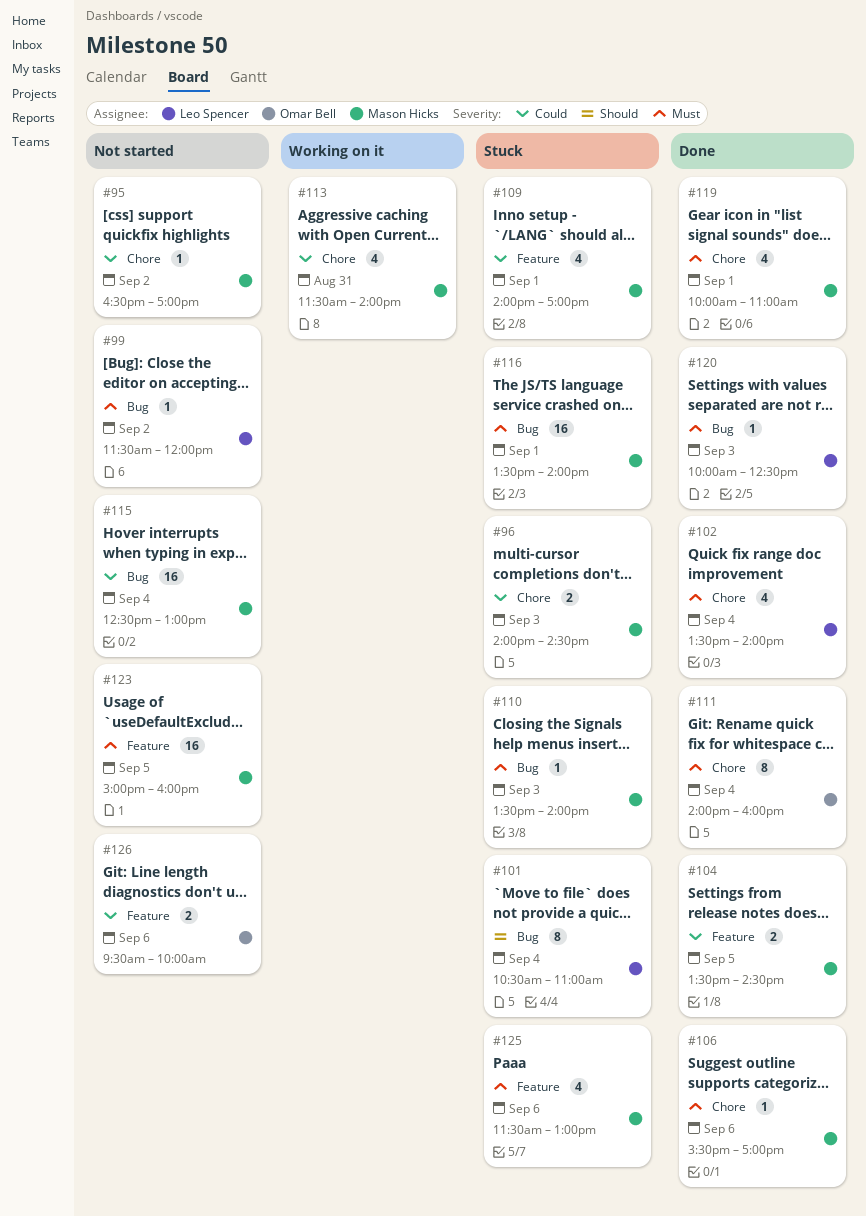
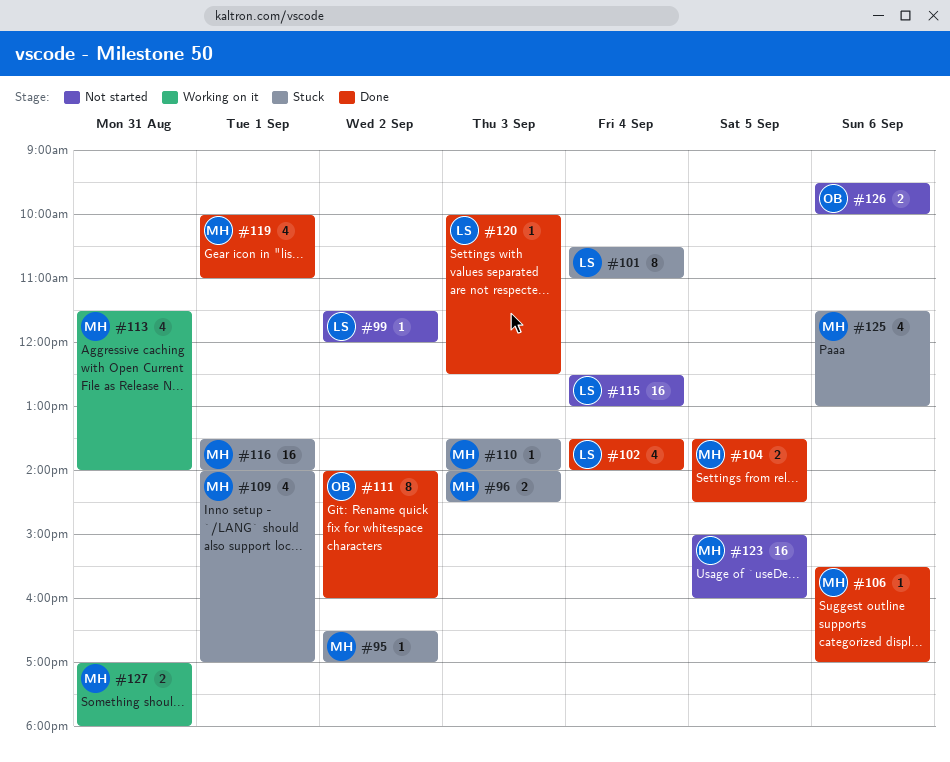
#95, status: Not started -> Stuck
#111, day: Sep 4 -> Sep 2
#115, owner: Mason Hicks -> Leo Spencer
#127: none -> present

